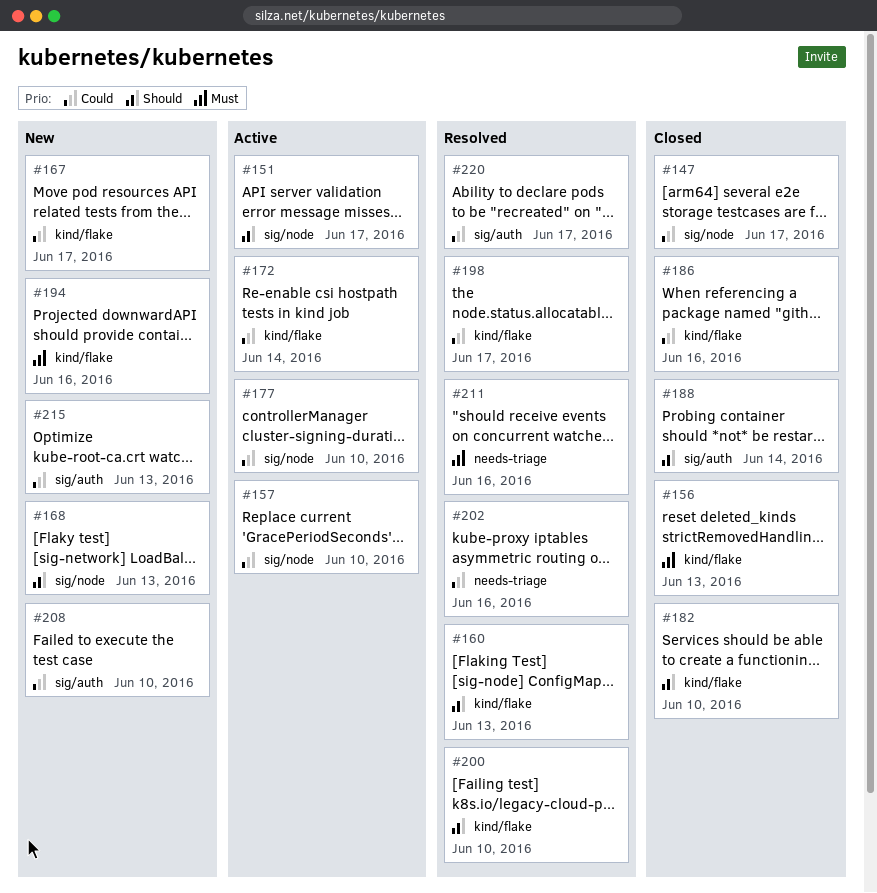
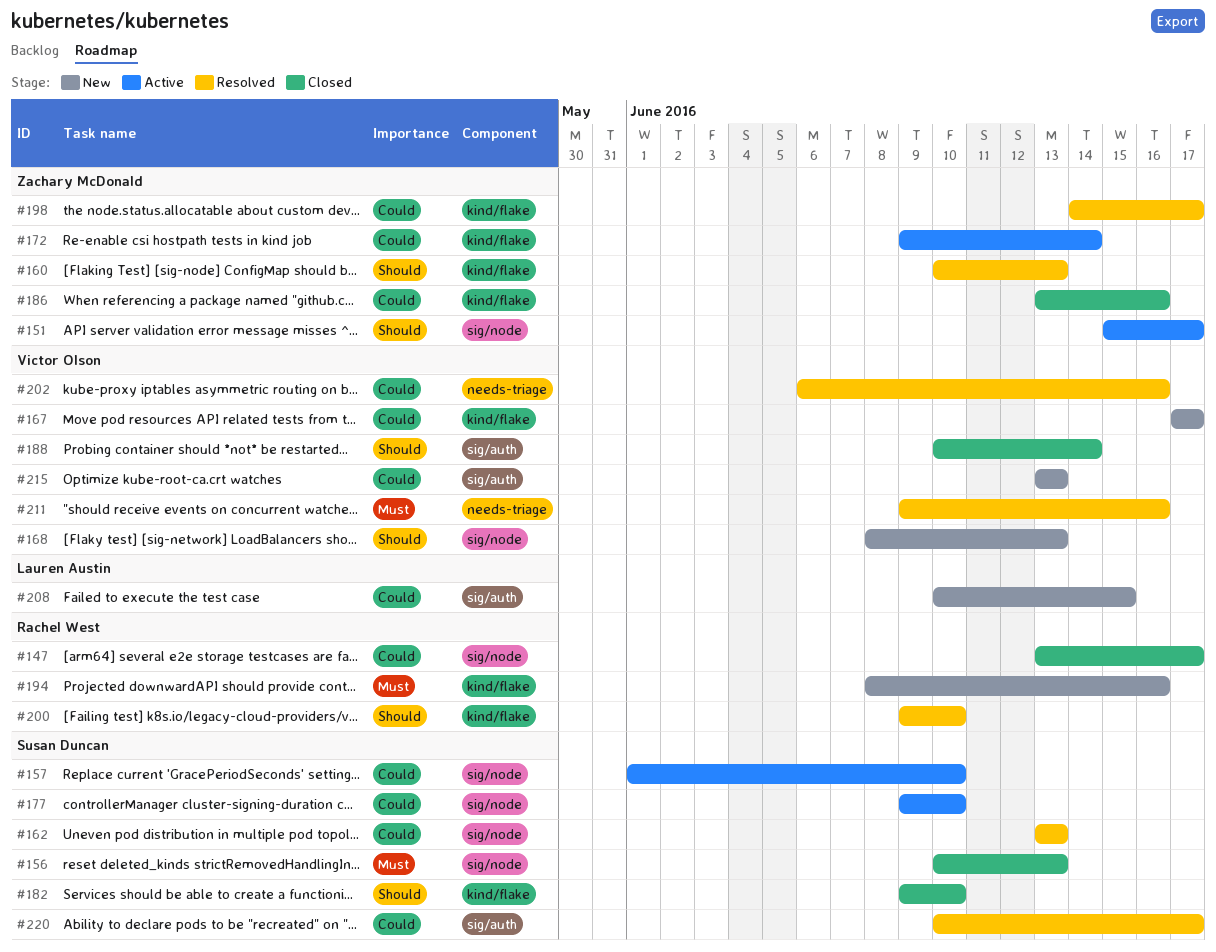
#156, label: kind/flake -> sig/node
#162: none -> present
#208, due: Jun 10 -> Jun 15

